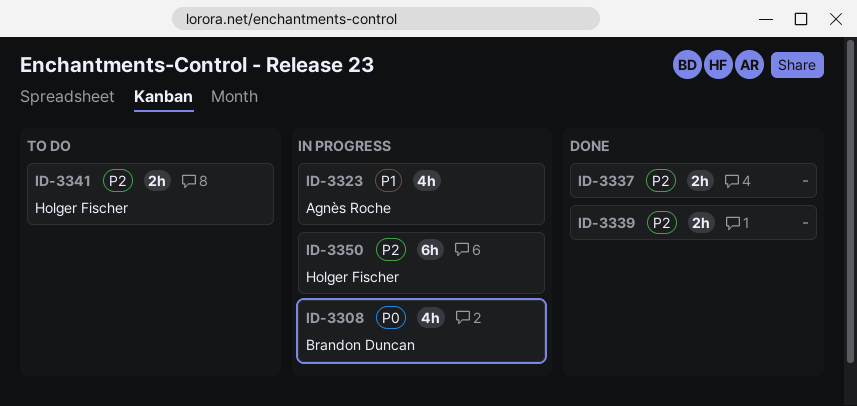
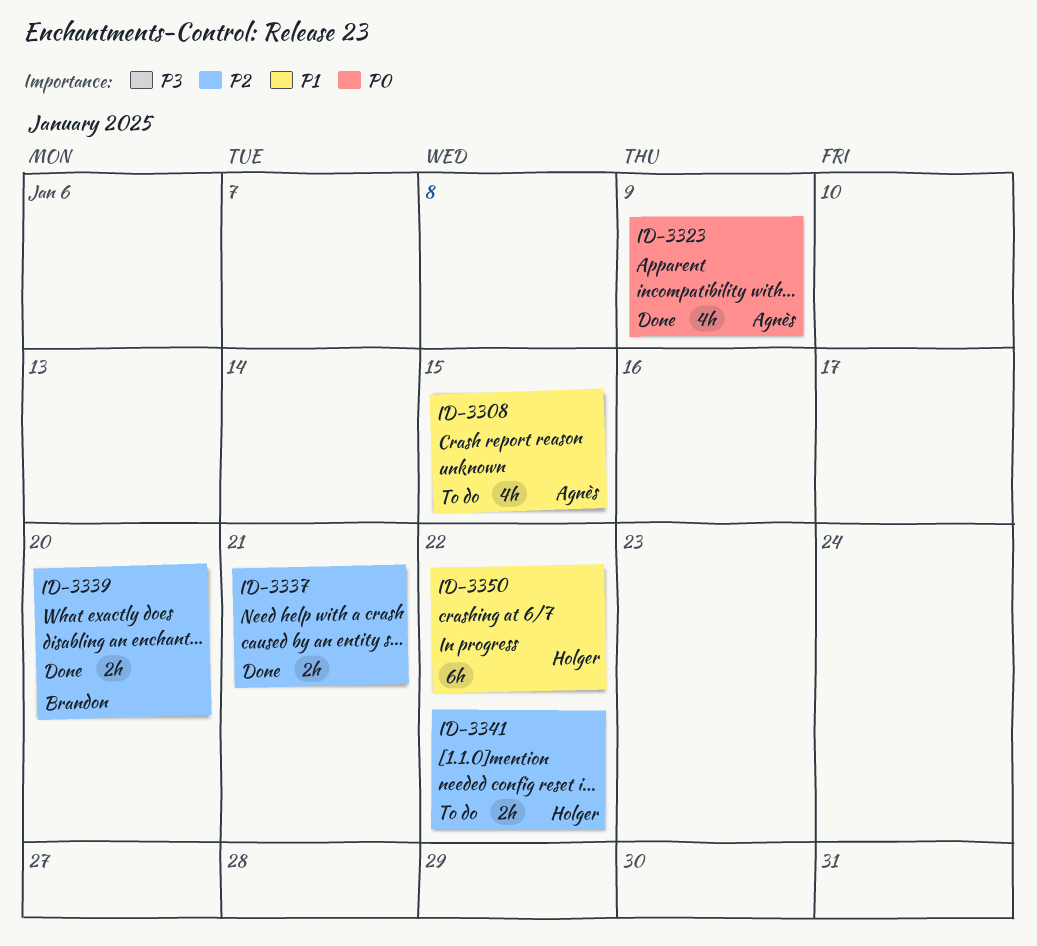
ID-3308, status: In progress -> To do
ID-3308, owner: Brandon Duncan -> Agnès Roche
ID-3308, priority: P0 -> P1
ID-3323, status: In progress -> Done
ID-3323, priority: P1 -> P0
ID-3339, owner: none -> Brandon Duncan
ID-3350, priority: P2 -> P1

